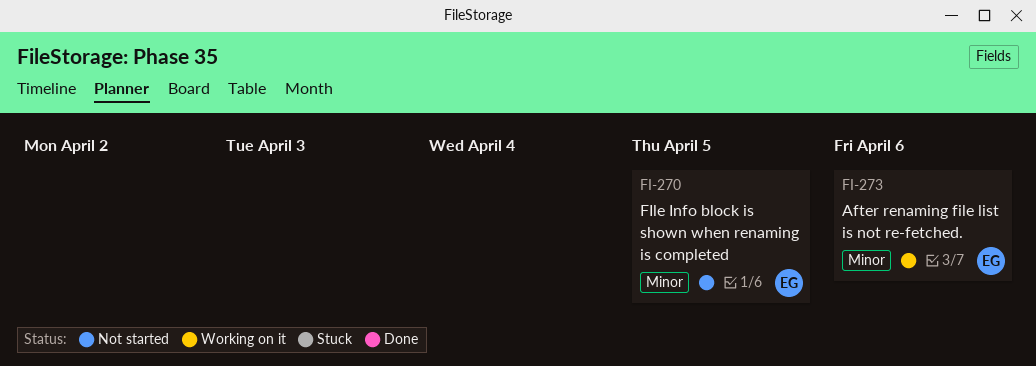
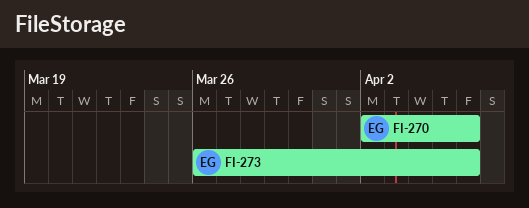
FI-270, due: Apr 5 -> Apr 6

